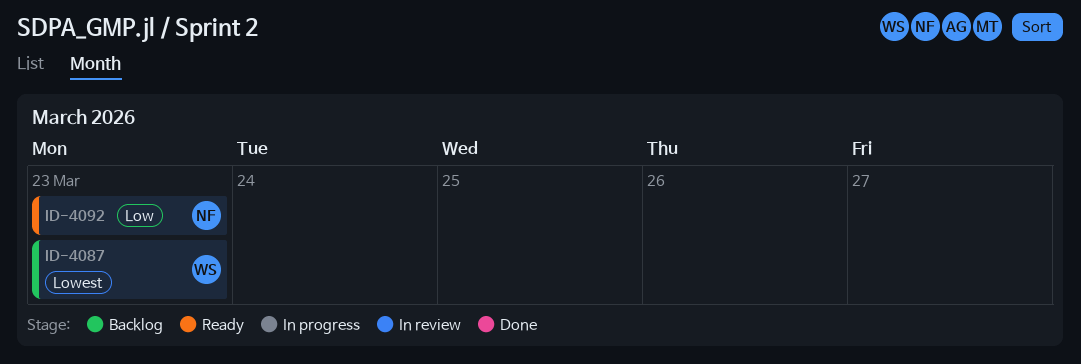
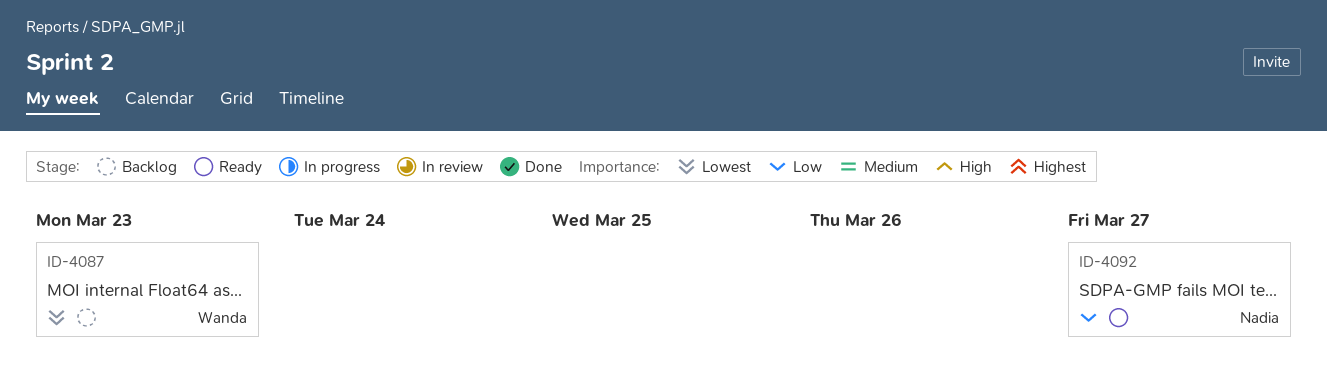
ID-4092, due: Mar 23 -> Mar 27

